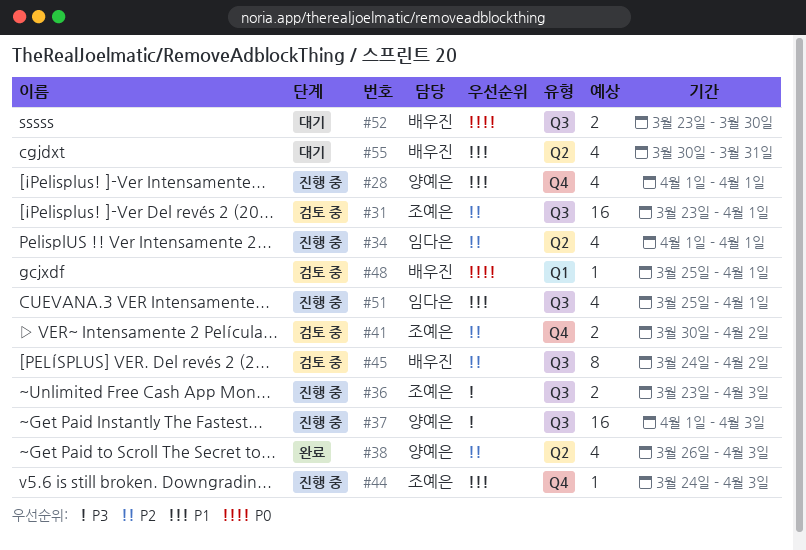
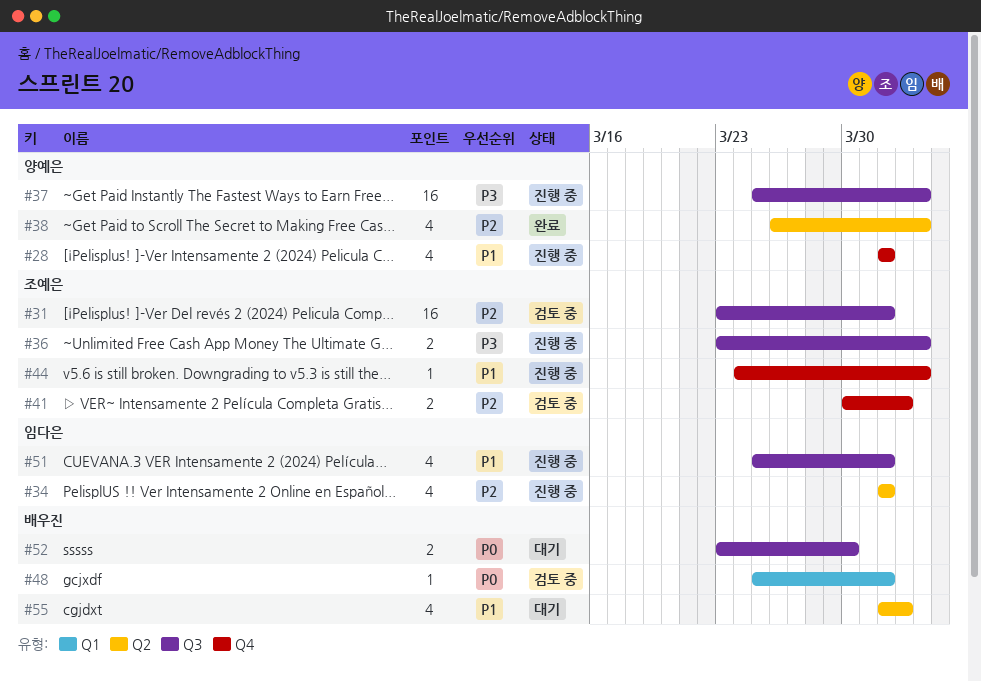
#37, start: Apr 1 -> Mar 25
#45: present -> none
#55, start: Mar 30 -> Apr 1
#55, due: Mar 31 -> Apr 2

